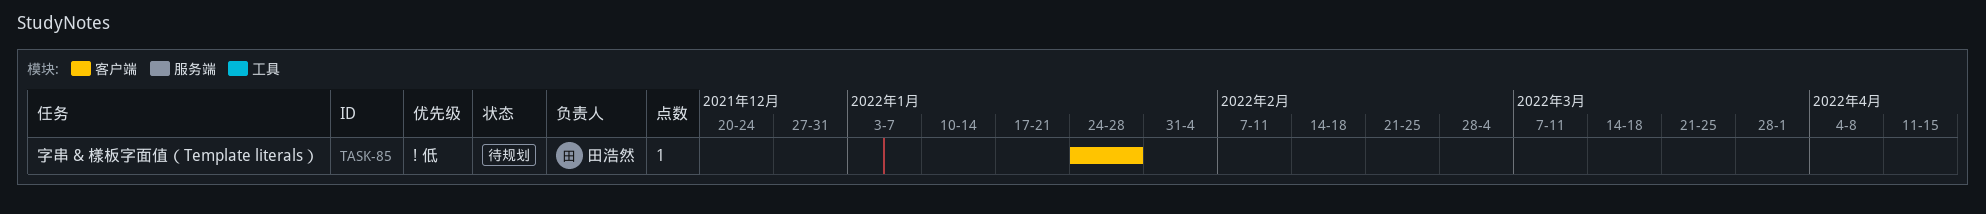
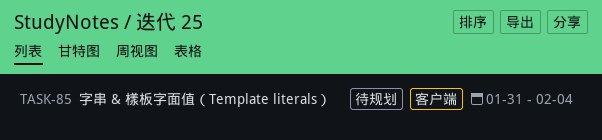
TASK-85, start: Jan 24 -> Jan 31
TASK-85, due: Jan 28 -> Feb 4

